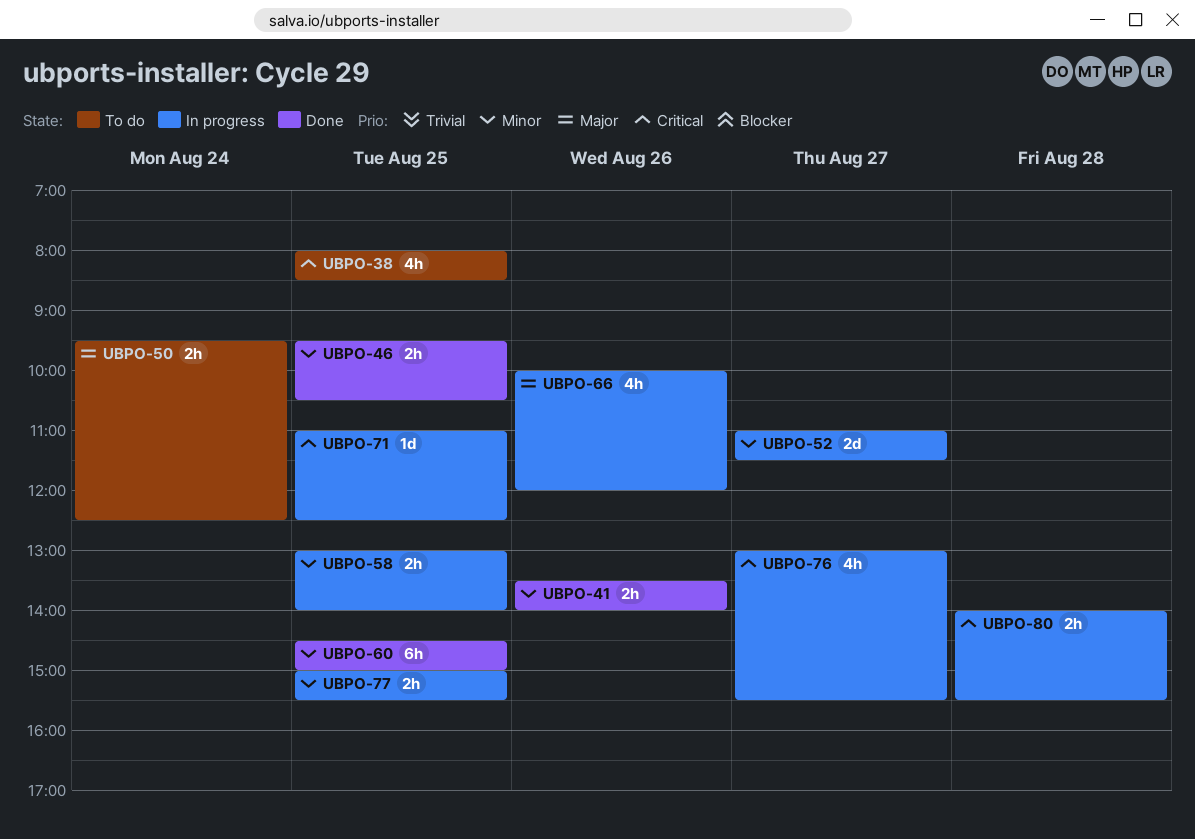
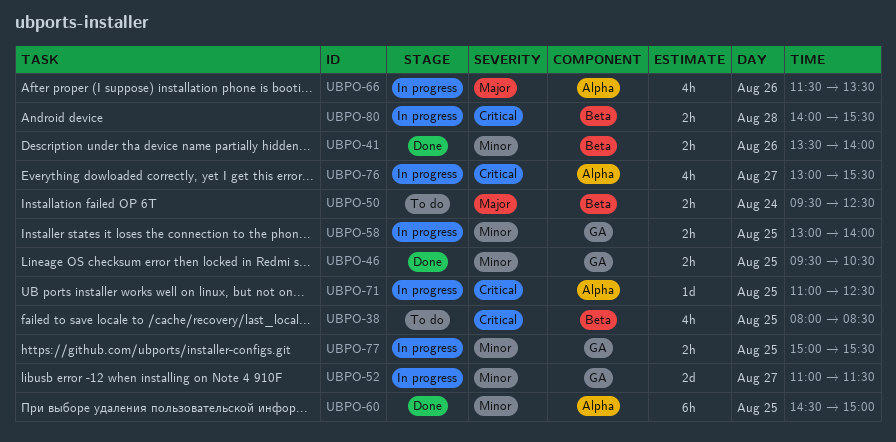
UBPO-66, begins: 10:00 -> 11:30
UBPO-66, ends: 12:00 -> 13:30

